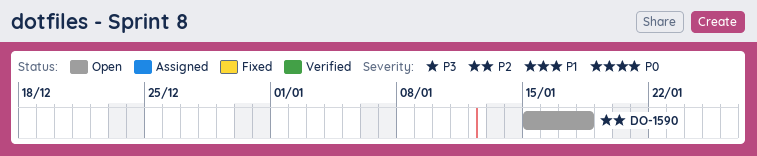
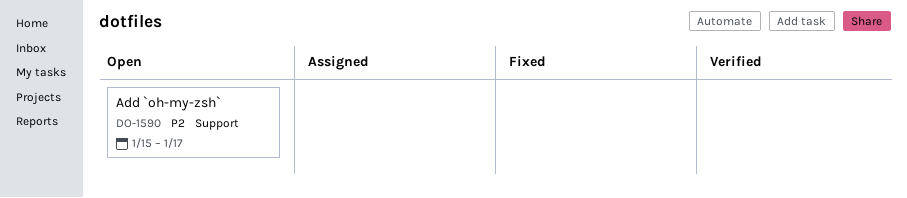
DO-1590, due: Jan 18 -> Jan 17

